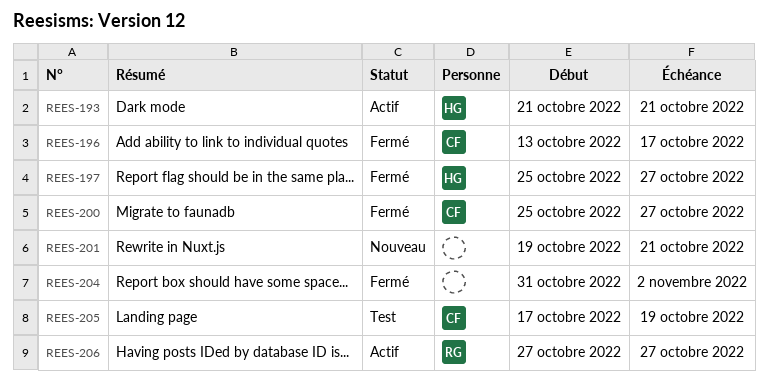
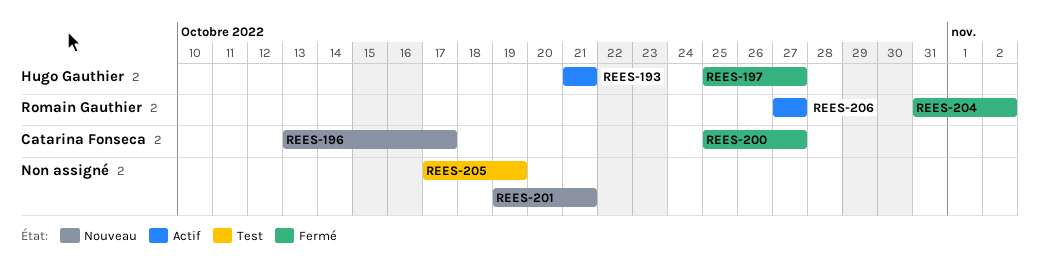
REES-196, status: Fermé -> Nouveau
REES-204, owner: none -> Romain Gauthier
REES-205, owner: Catarina Fonseca -> none

